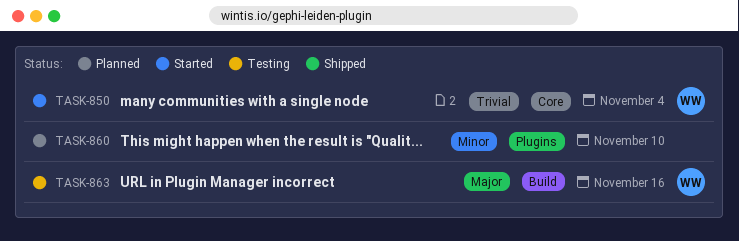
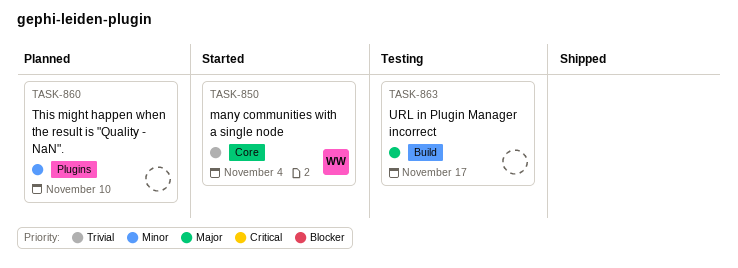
TASK-863, owner: WW -> none
TASK-863, due: Nov 16 -> Nov 17

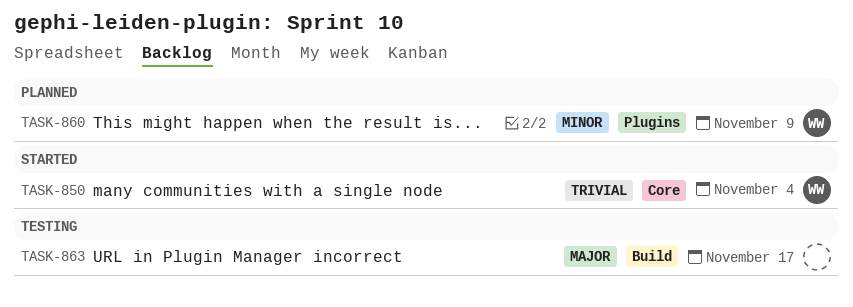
TASK-860, owner: none -> WW
TASK-860, due: Nov 10 -> Nov 9

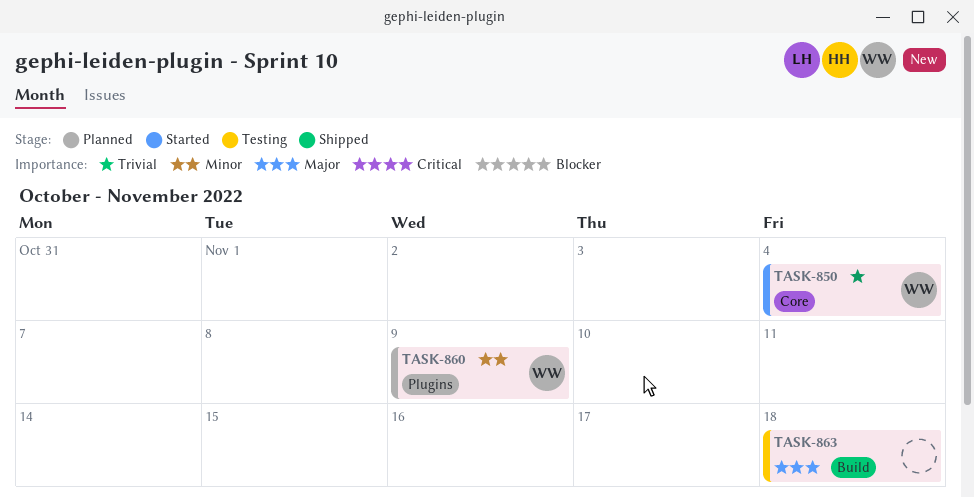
TASK-863, due: Nov 17 -> Nov 18

